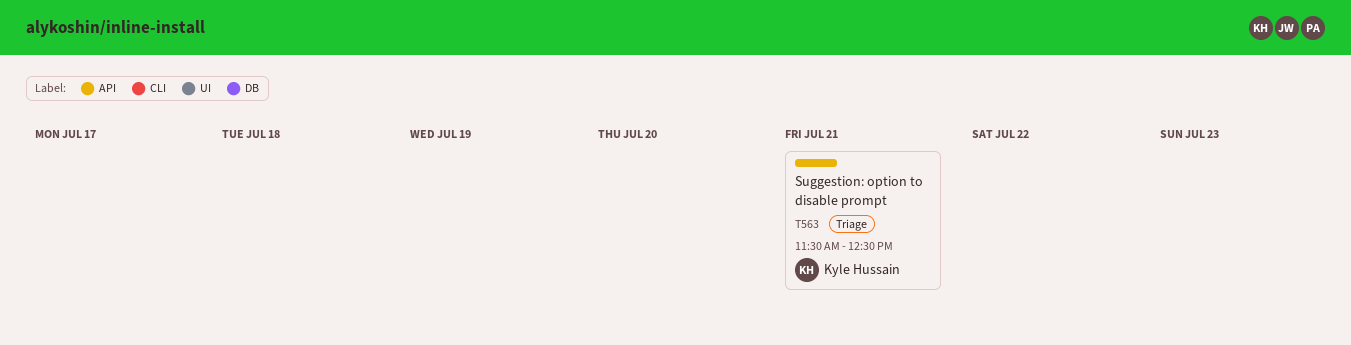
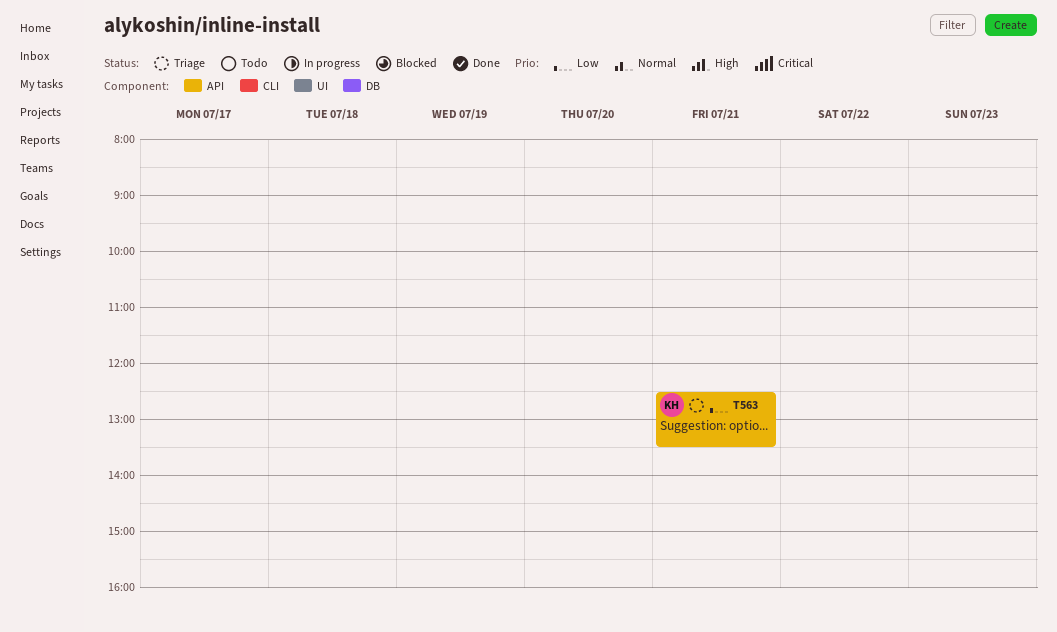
T563, begins: 11:30 -> 12:30
T563, ends: 12:30 -> 13:30

